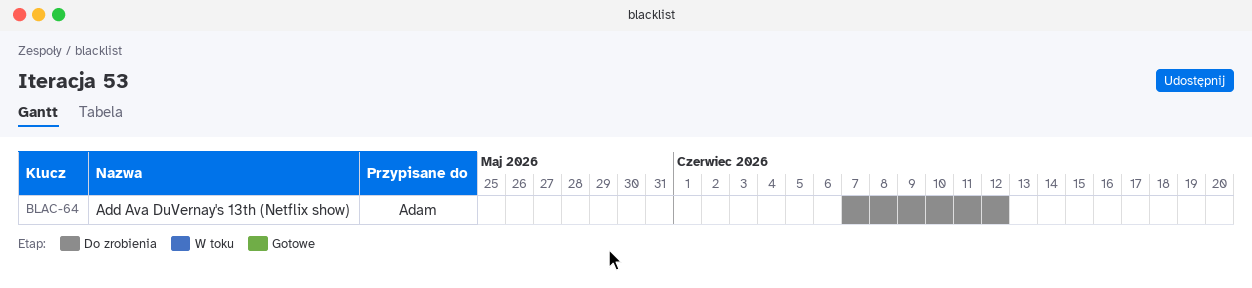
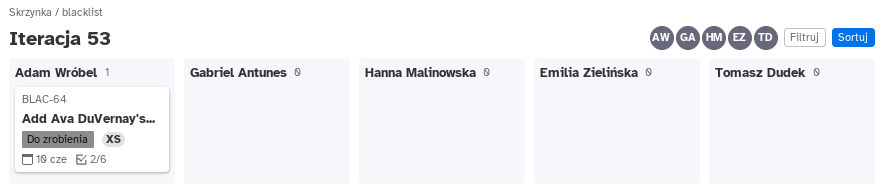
BLAC-64, due: Jun 12 -> Jun 10

